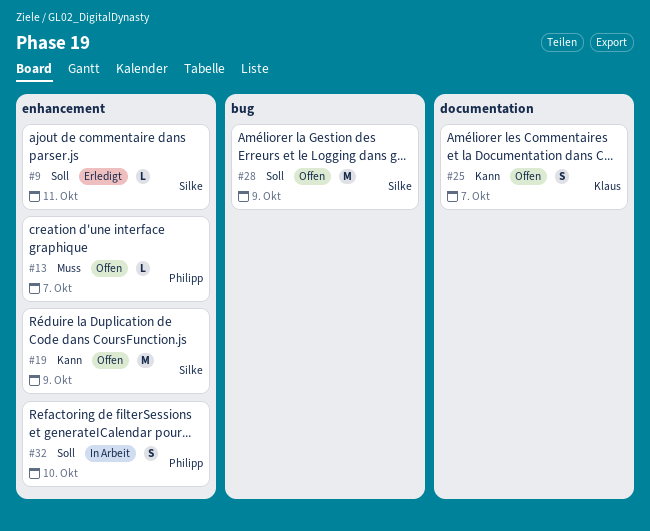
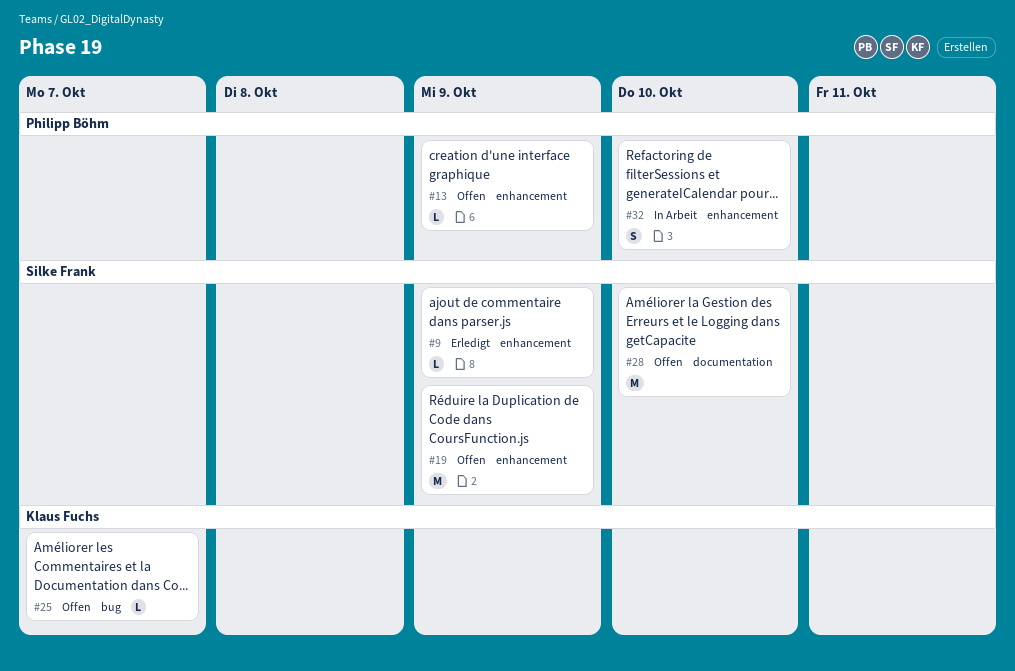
#9, due: Oct 11 -> Oct 9
#13, due: Oct 7 -> Oct 9
#25, label: documentation -> bug
#25, estimate: S -> L
#28, label: bug -> documentation
#28, due: Oct 9 -> Oct 10

